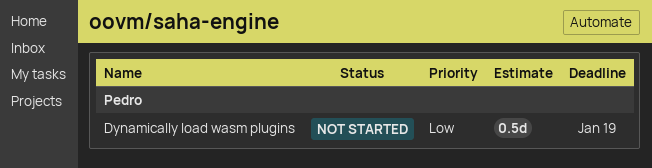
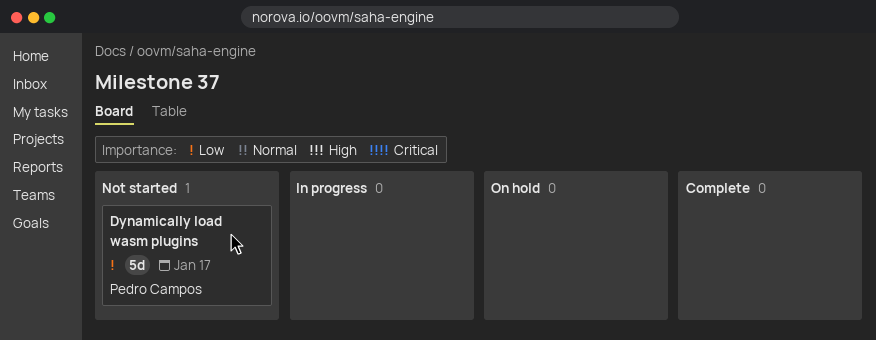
Dynamically load wasm plugins, estimate: 0.5d -> 5d
Dynamically load wasm plugins, due: Jan 19 -> Jan 17

